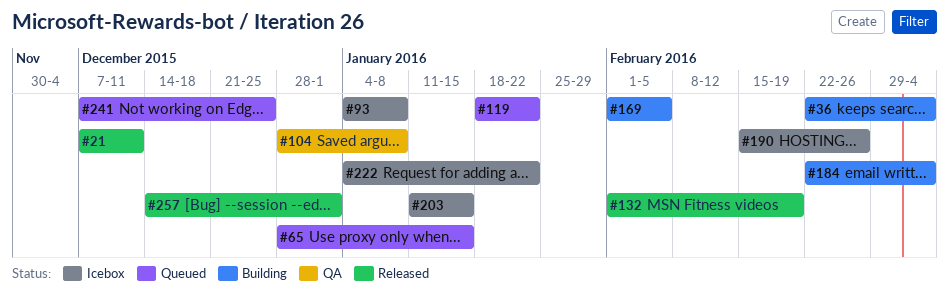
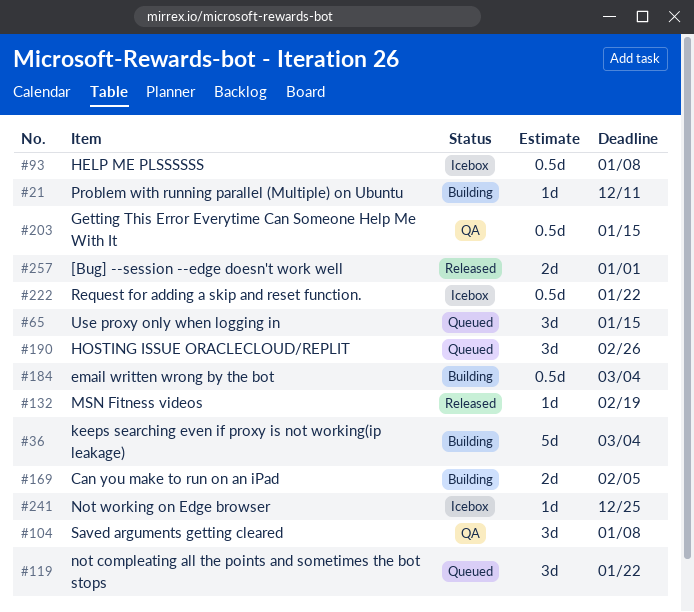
#21, status: Released -> Building
#190, status: Icebox -> Queued
#203, status: Icebox -> QA
#241, status: Queued -> Icebox

